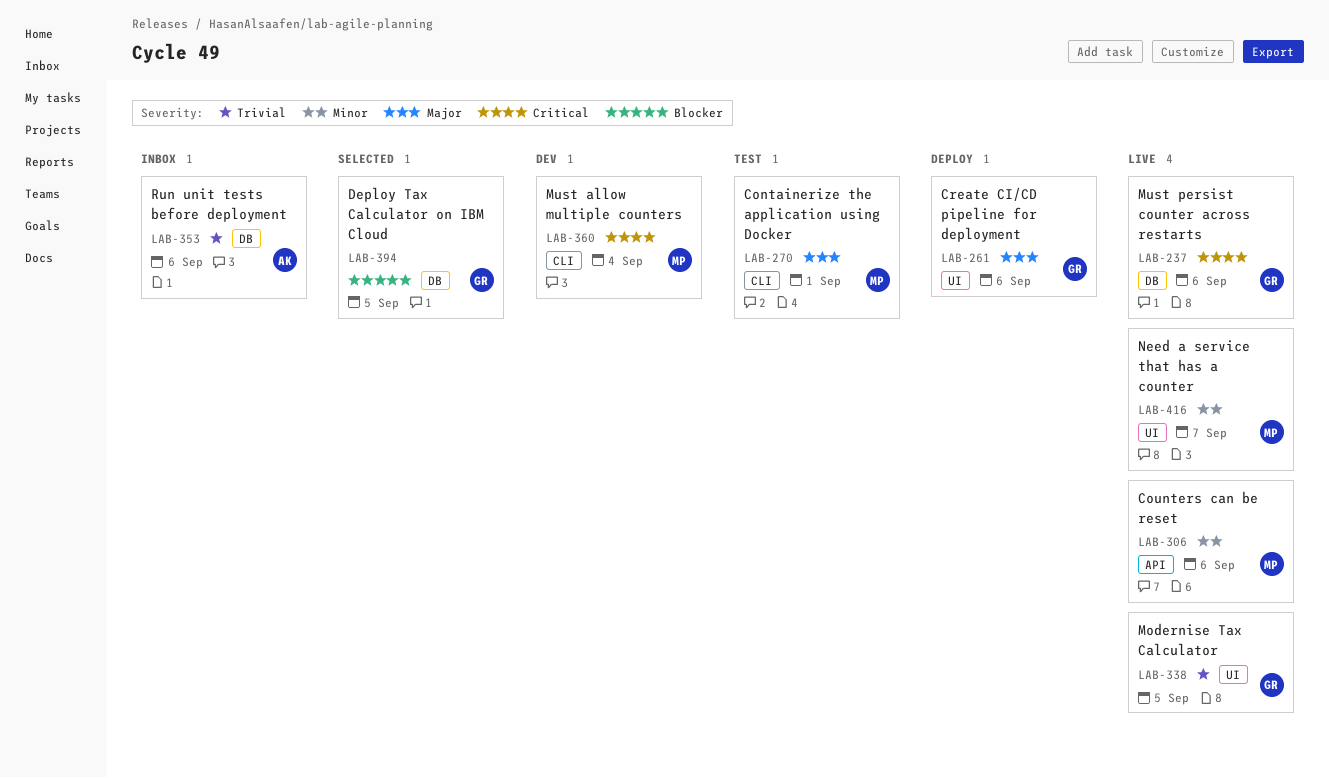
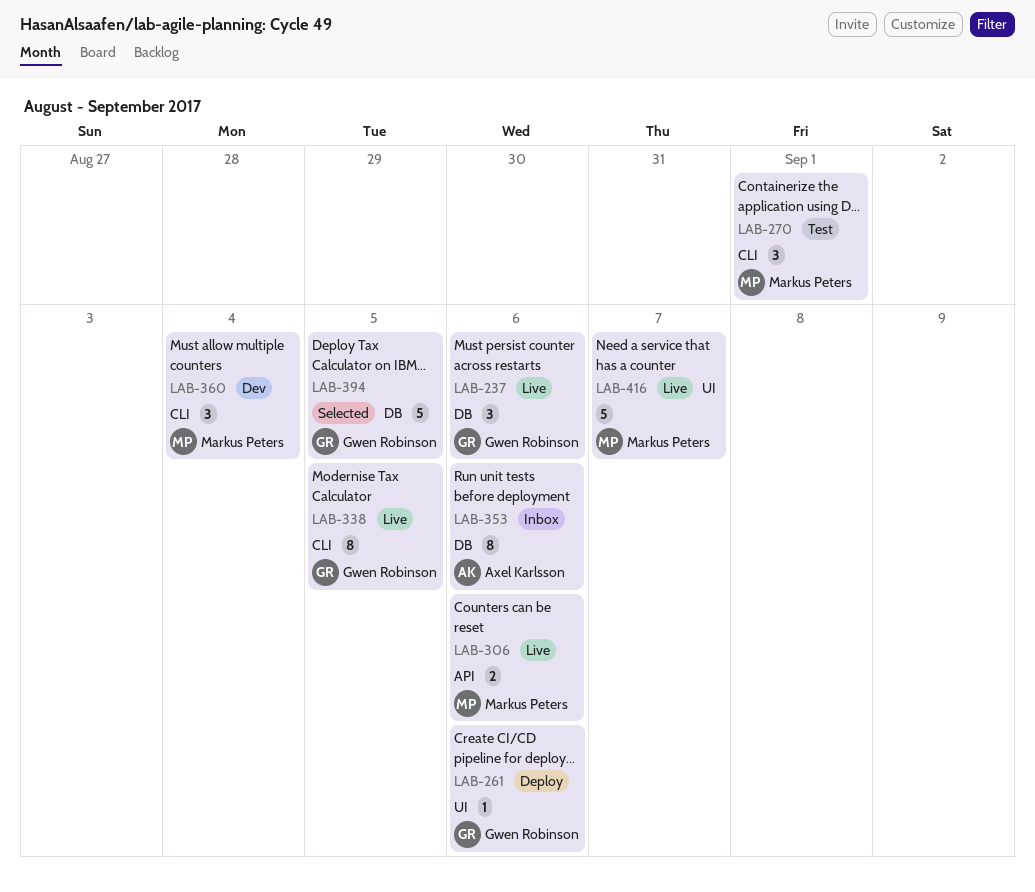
LAB-338, label: UI -> CLI

